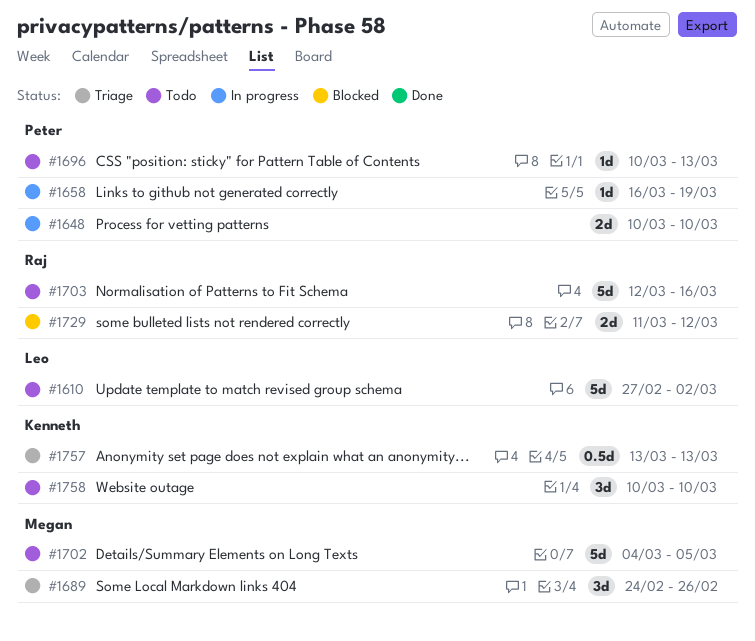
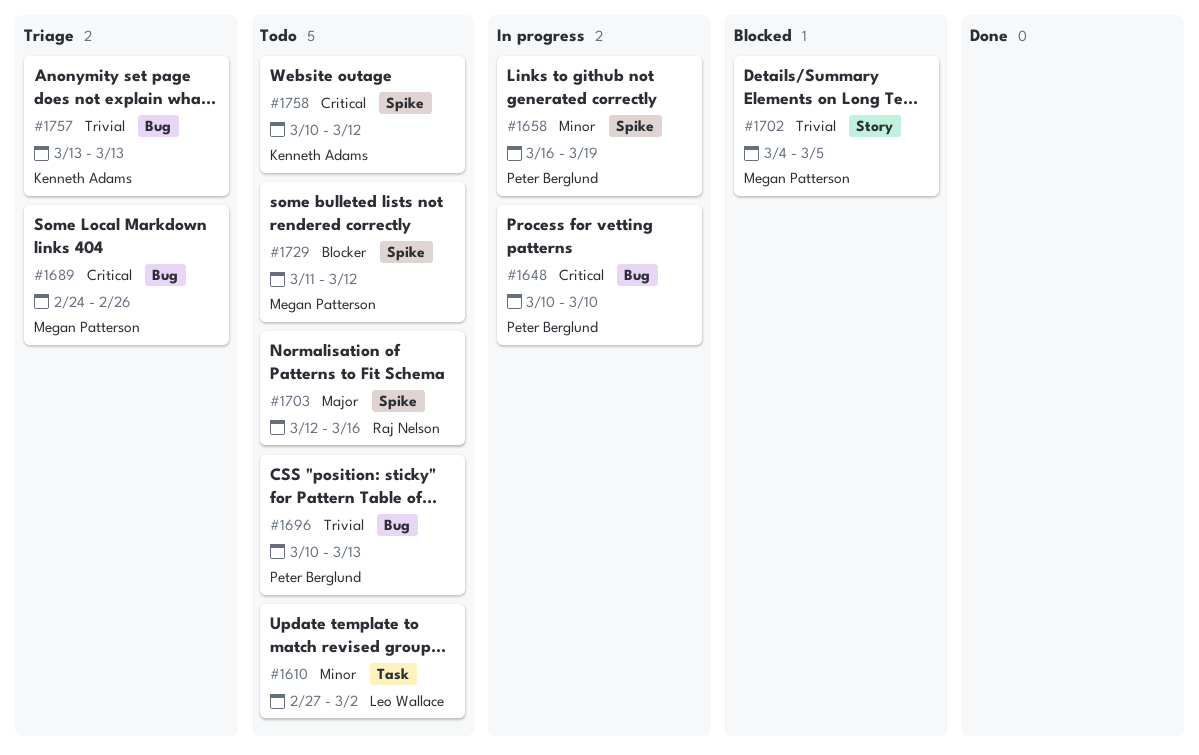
#1702, status: Todo -> Blocked
#1729, status: Blocked -> Todo
#1729, owner: Raj Nelson -> Megan Patterson
#1758, due: Mar 10 -> Mar 12

